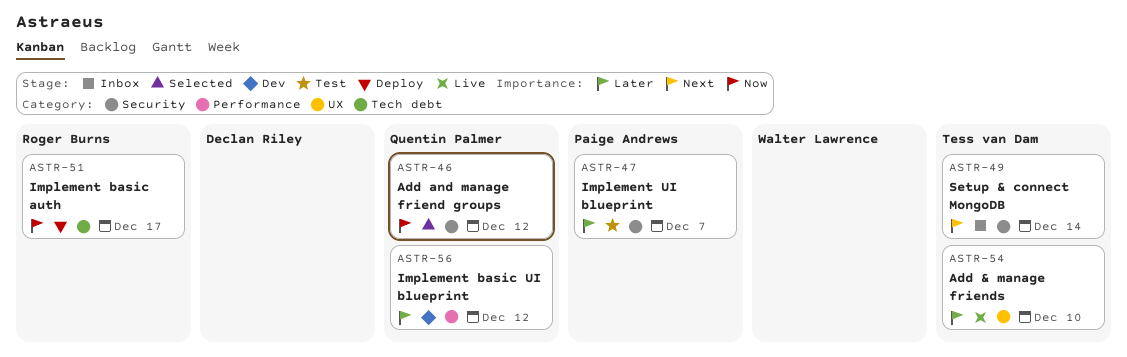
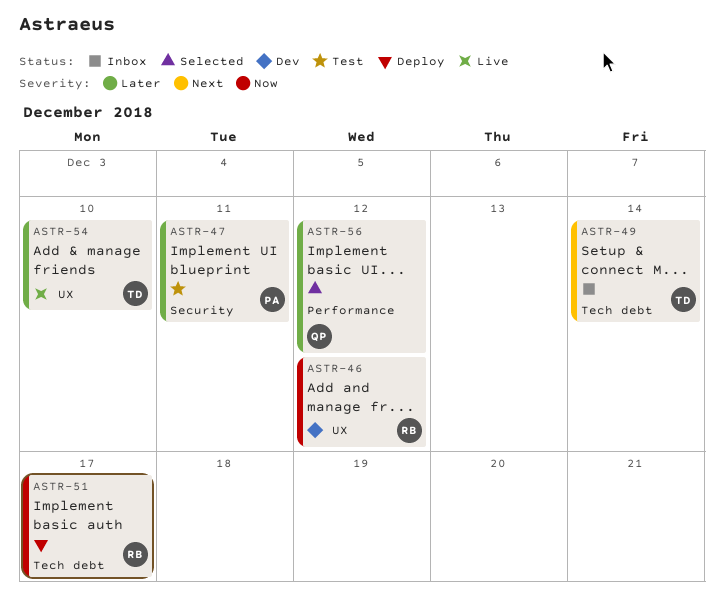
ASTR-46, status: Selected -> Dev
ASTR-46, owner: Quentin Palmer -> Roger Burns
ASTR-46, label: Security -> UX
ASTR-47, due: Dec 7 -> Dec 11
ASTR-49, label: Security -> Tech debt
ASTR-56, status: Dev -> Selected

